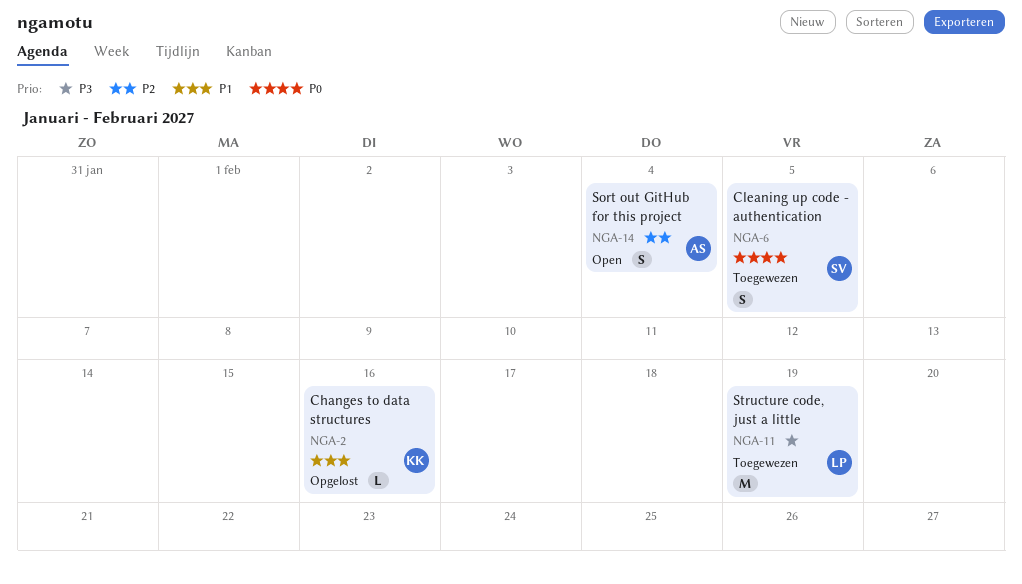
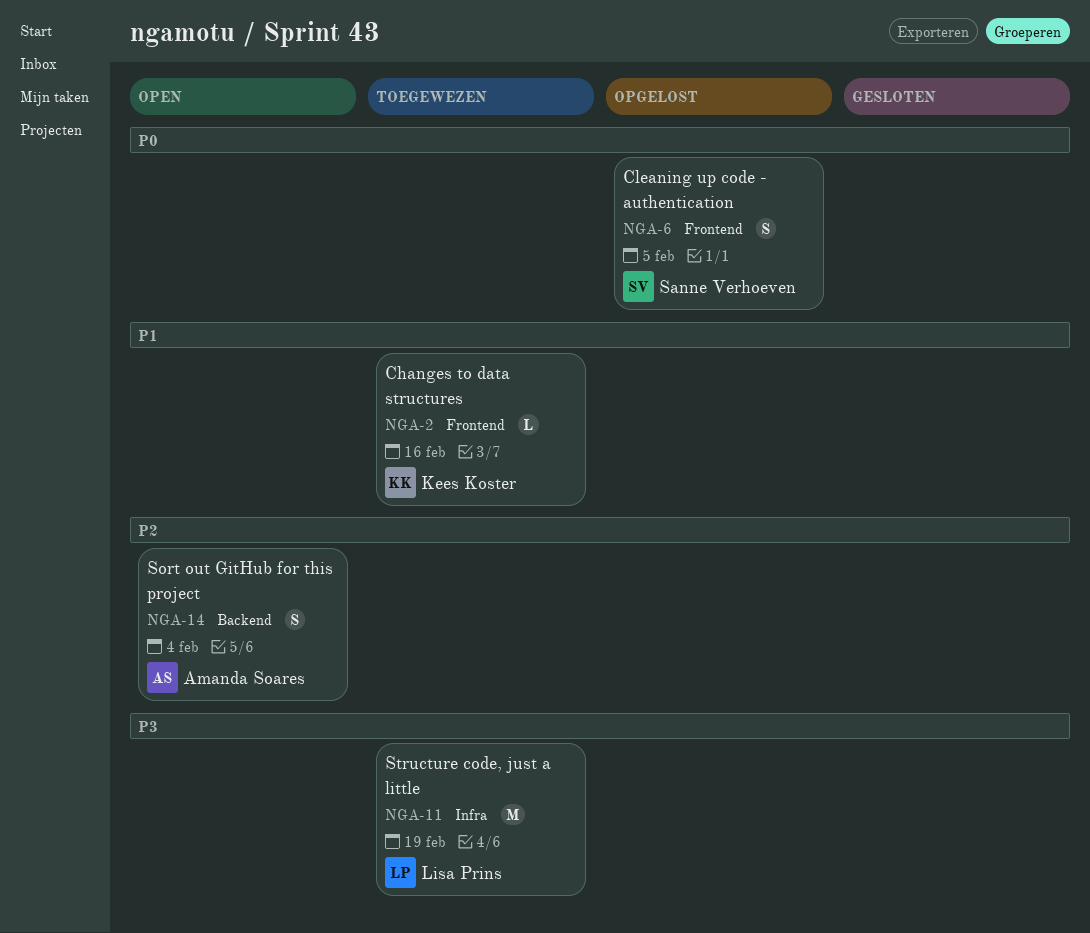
NGA-2, status: Opgelost -> Toegewezen
NGA-6, status: Toegewezen -> Opgelost

